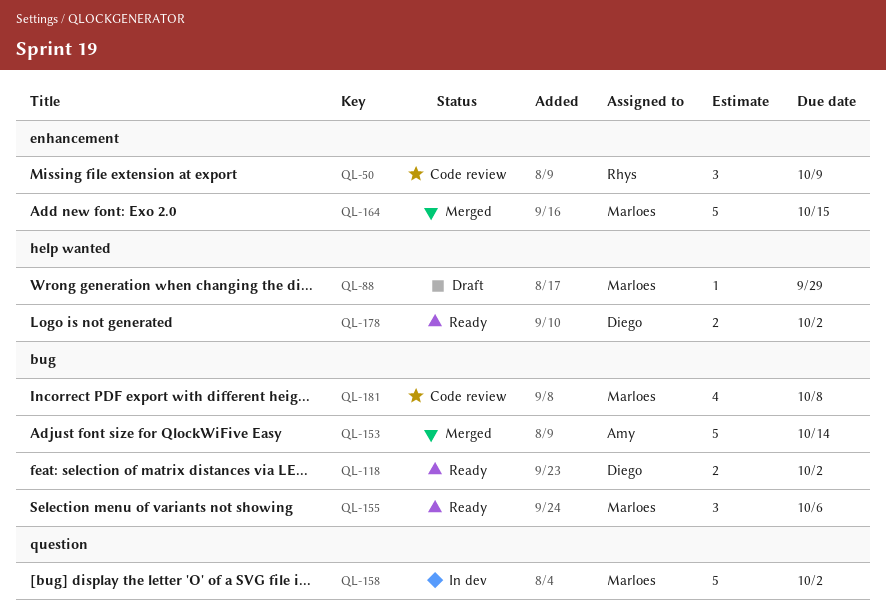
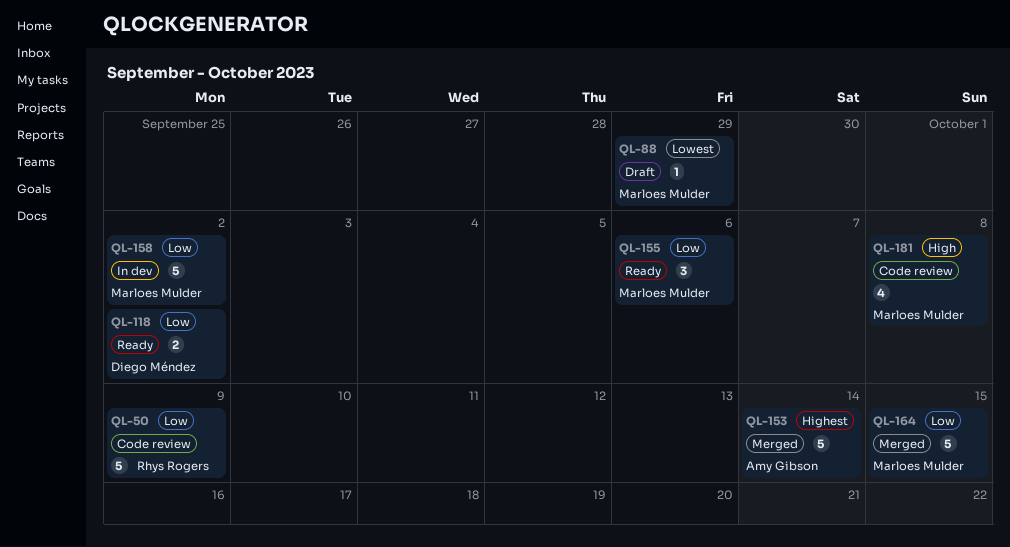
QL-50, estimate: 3 -> 5
QL-178: present -> none

